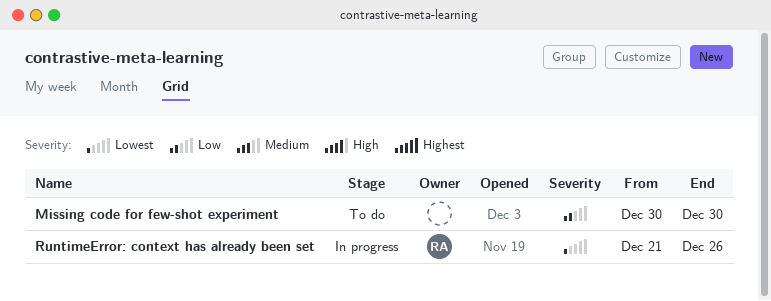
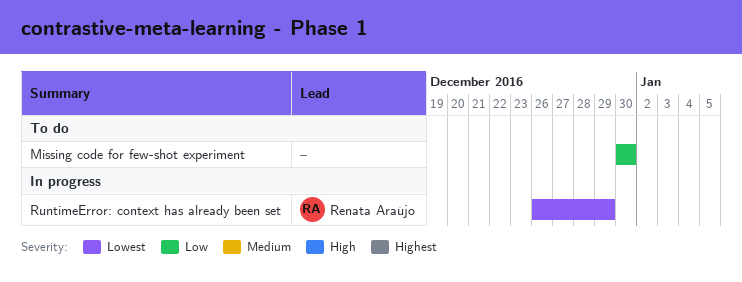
RuntimeError: context has already been set, start: Dec 21 -> Dec 26
RuntimeError: context has already been set, due: Dec 26 -> Dec 29

